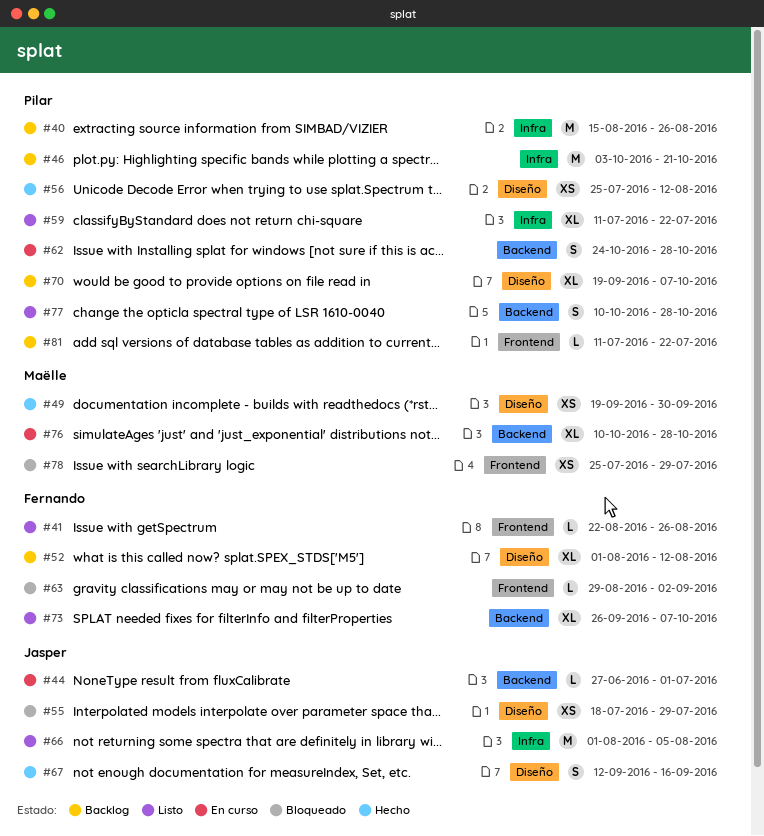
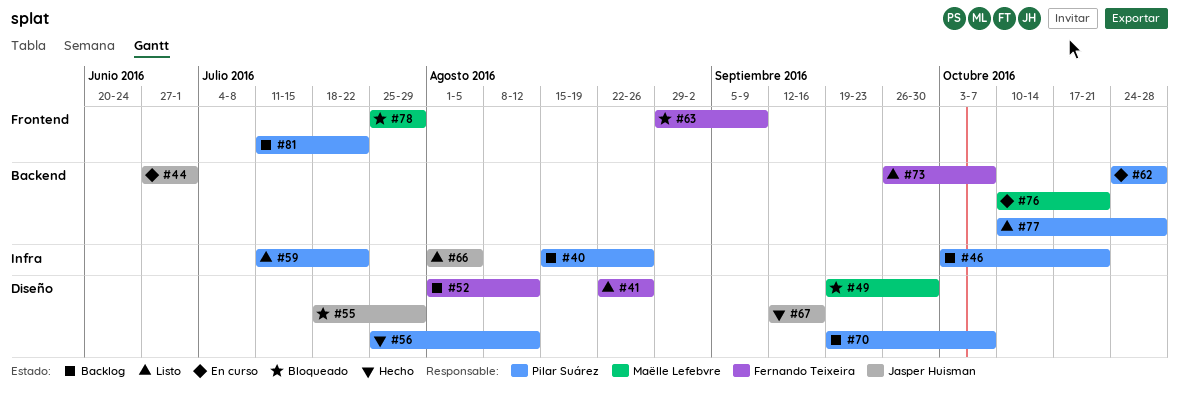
#41, label: Frontend -> Diseño
#49, status: Hecho -> Bloqueado
#63, due: Sep 2 -> Sep 9
#76, due: Oct 28 -> Oct 21

